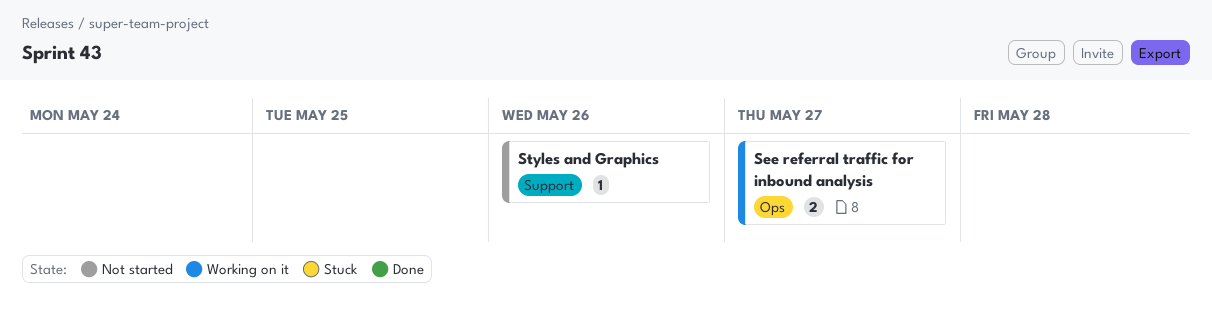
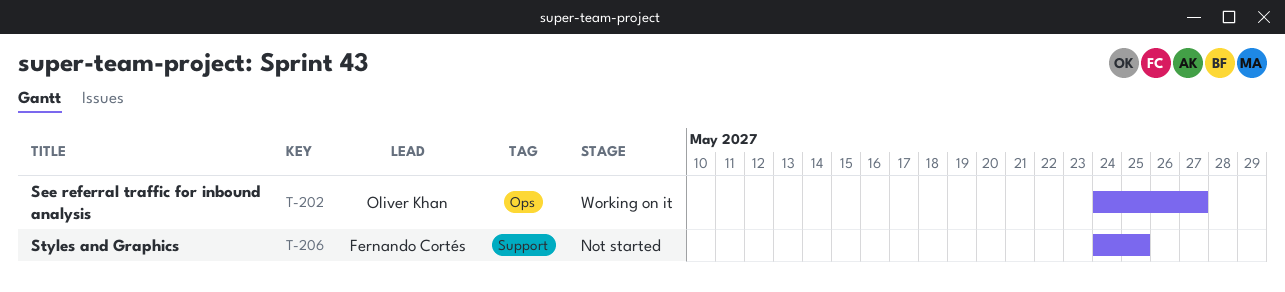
Styles and Graphics, due: May 26 -> May 25

